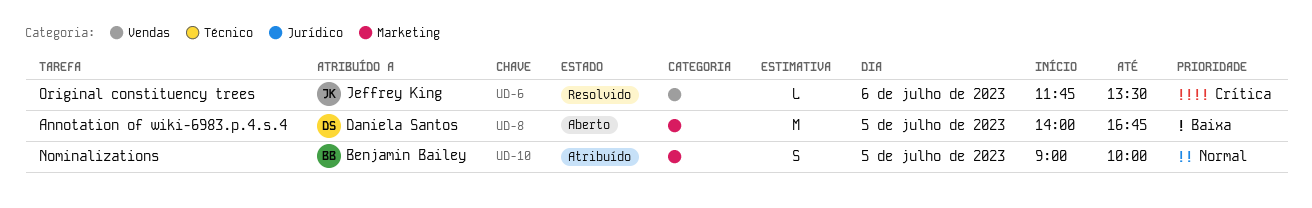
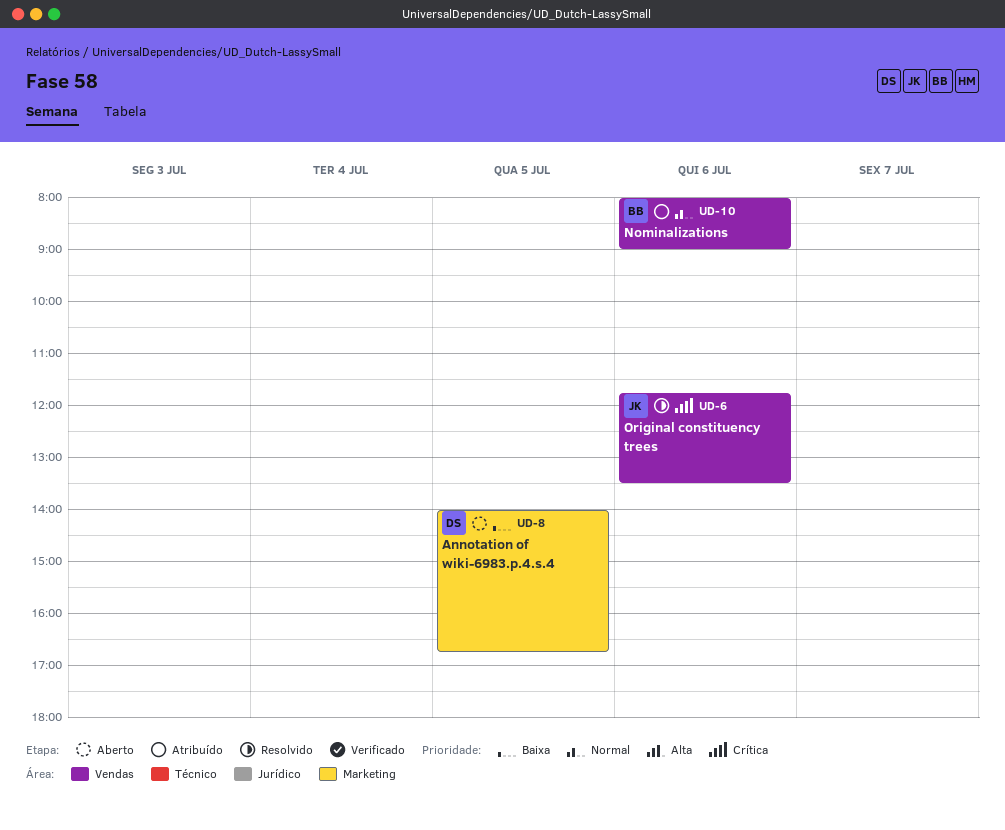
UD-10, label: Marketing -> Vendas
UD-10, day: Jul 5 -> Jul 6
UD-10, begins: 09:00 -> 08:00
UD-10, ends: 10:00 -> 09:00

